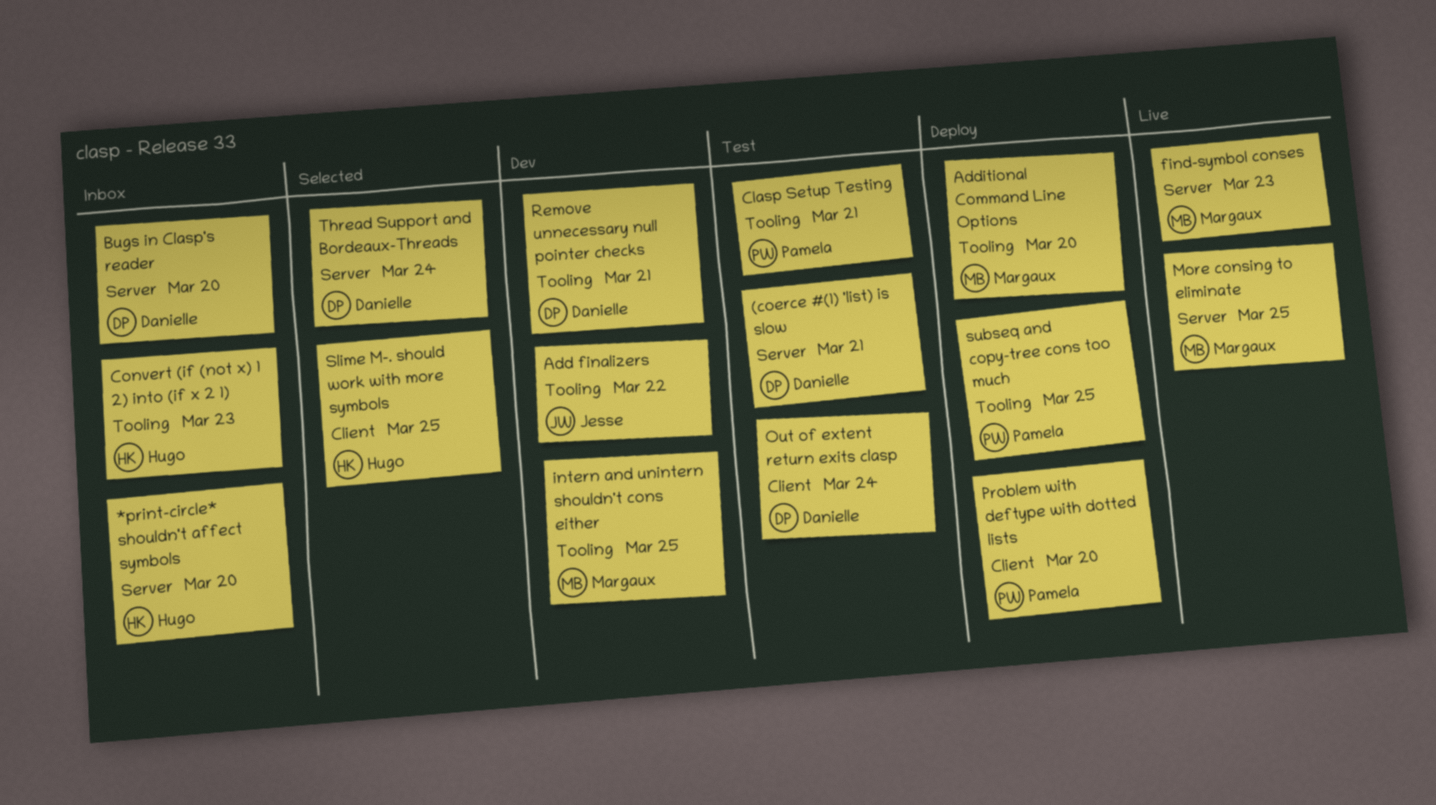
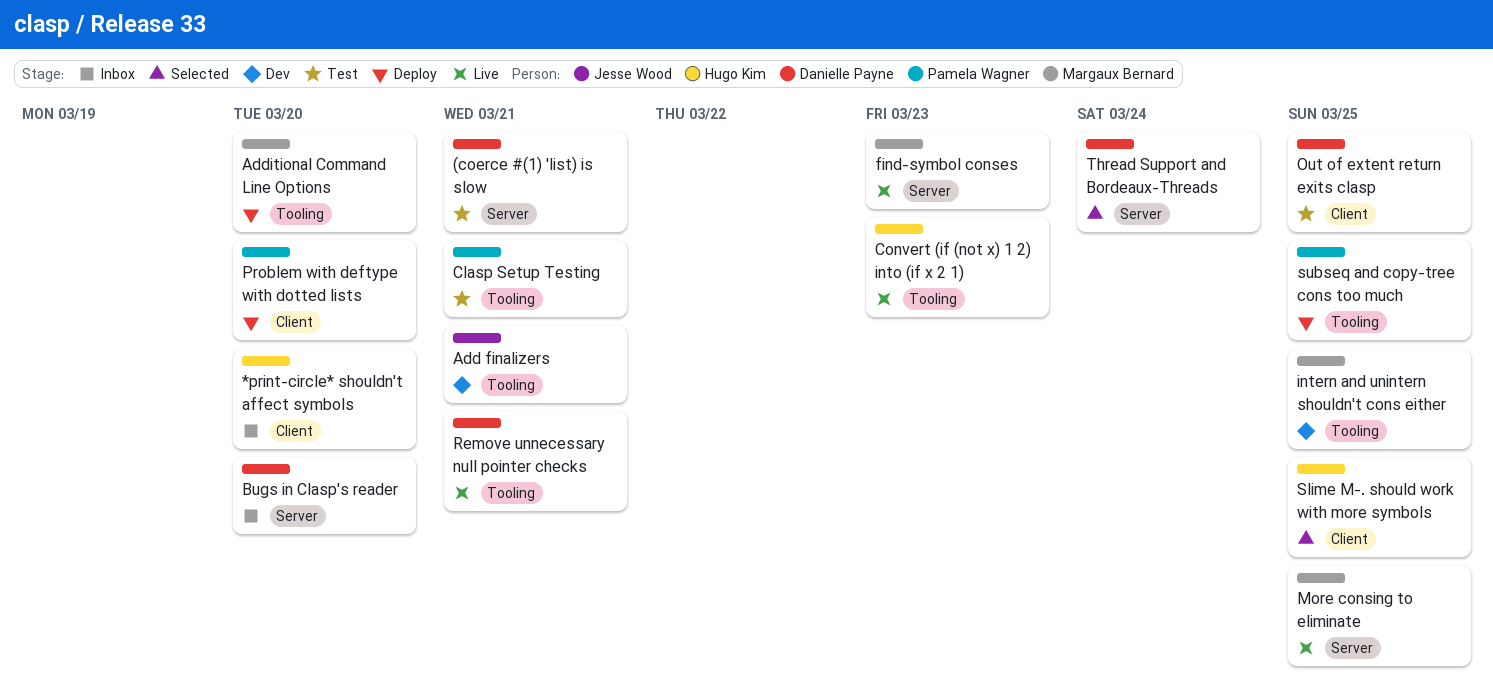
*print-circle* shouldn't affect symbols, label: Server -> Client
Add finalizers, due: Mar 22 -> Mar 21
Convert (if (not x) 1 2) into (if x 2 1), status: Inbox -> Live
Out of extent return exits clasp, due: Mar 24 -> Mar 25
Remove unnecessary null pointer checks, status: Dev -> Live

